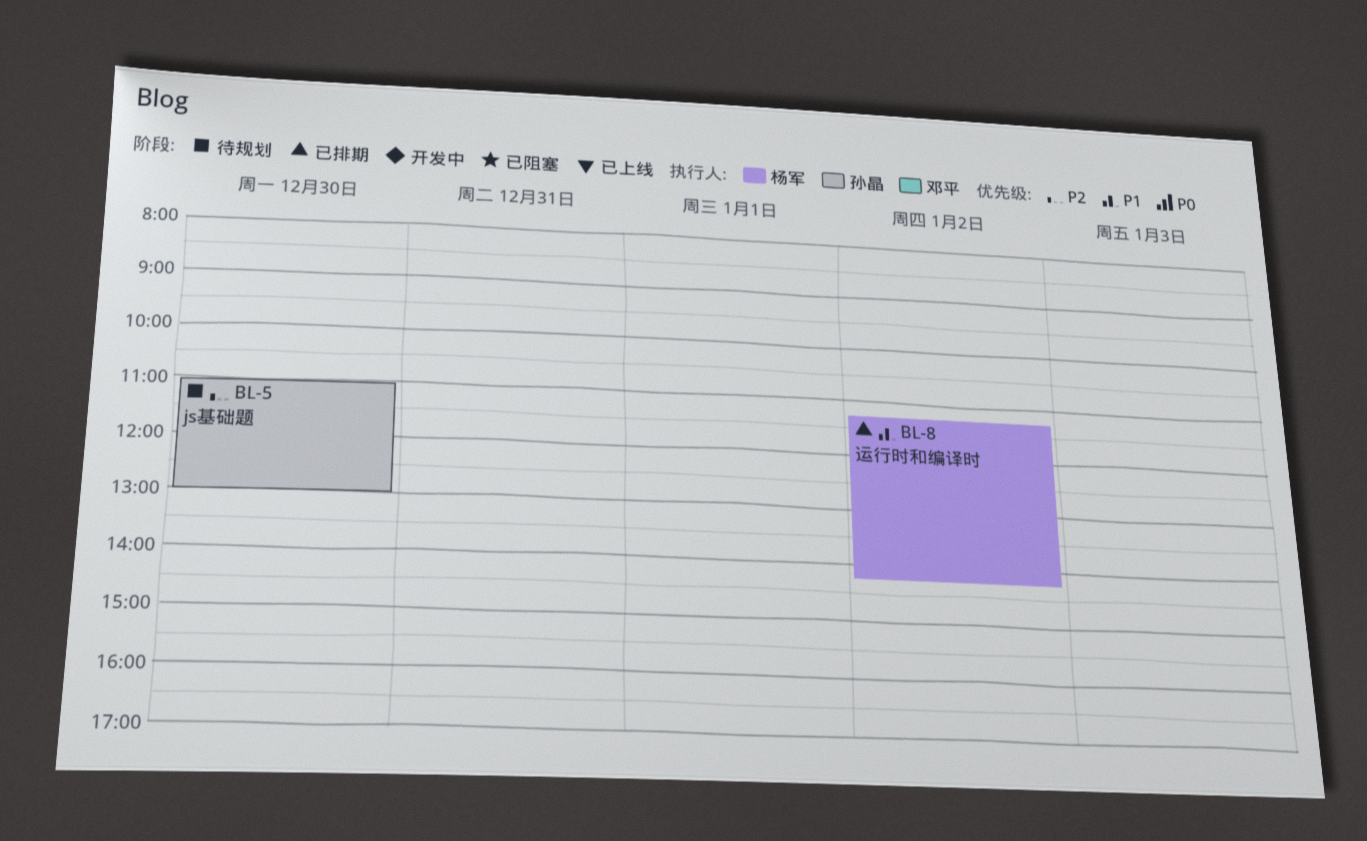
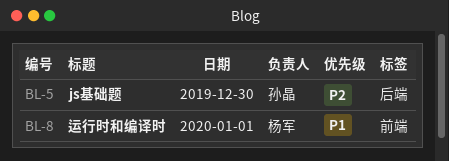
BL-8, day: Jan 2 -> Jan 1

